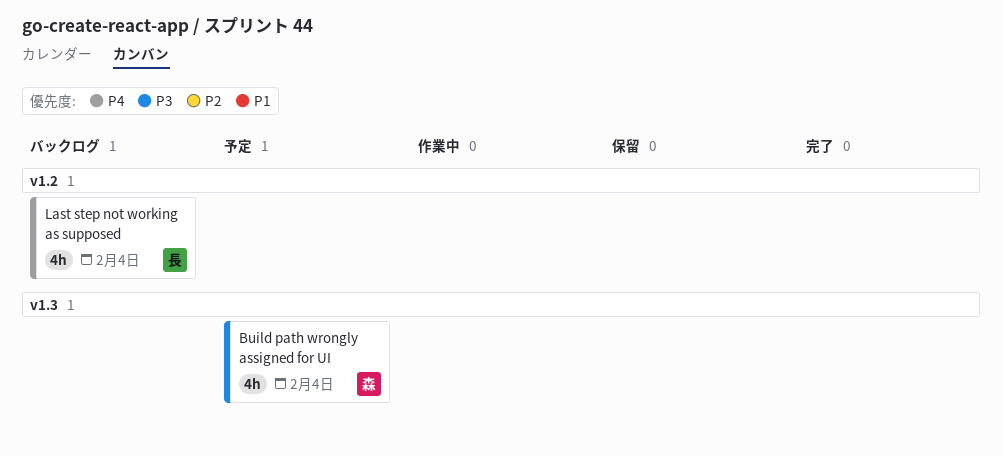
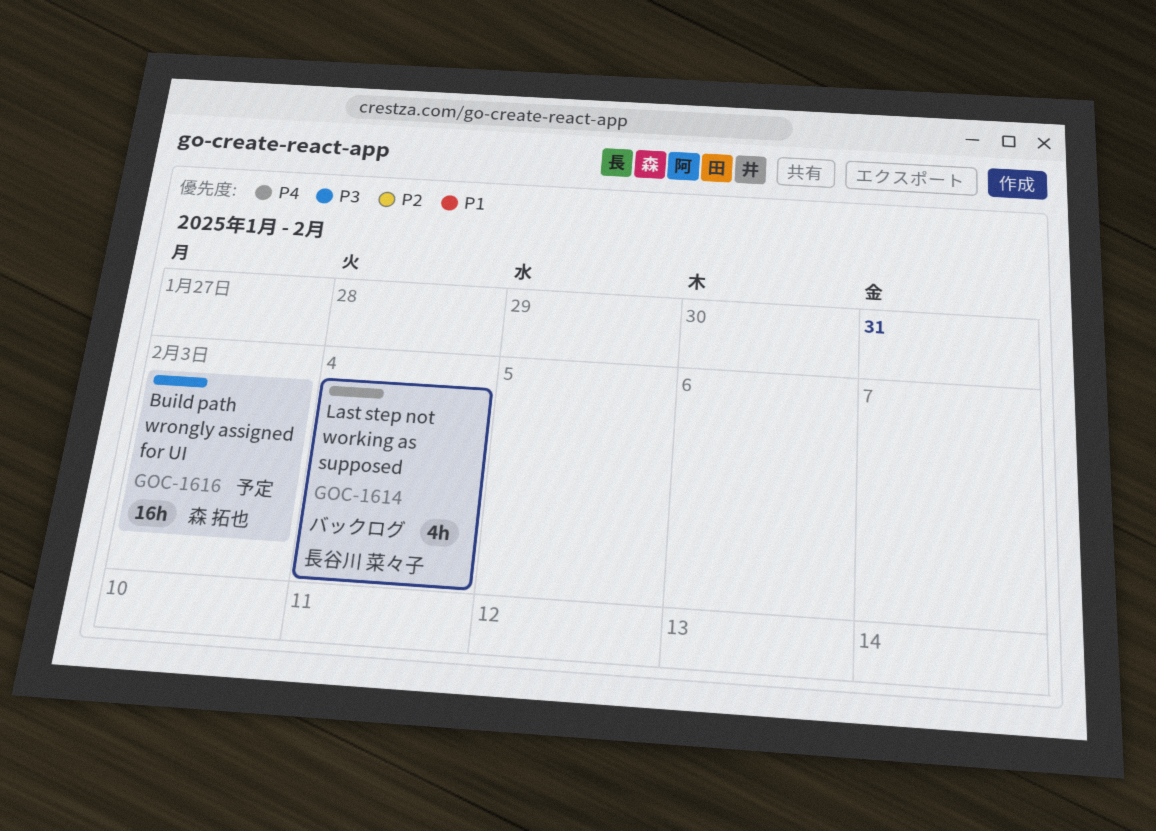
Build path wrongly assigned for UI, estimate: 4h -> 16h
Build path wrongly assigned for UI, due: Feb 4 -> Feb 3

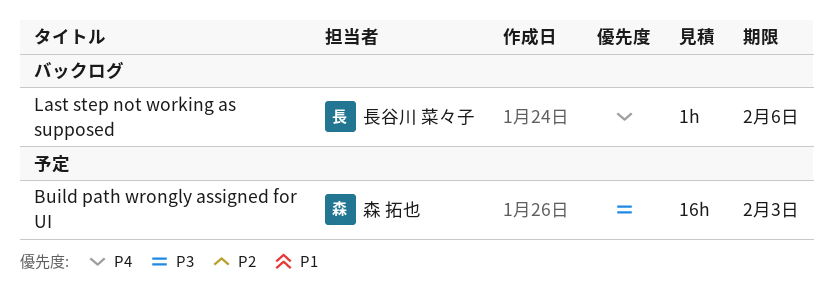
Last step not working as supposed, estimate: 4h -> 1h
Last step not working as supposed, due: Feb 4 -> Feb 6

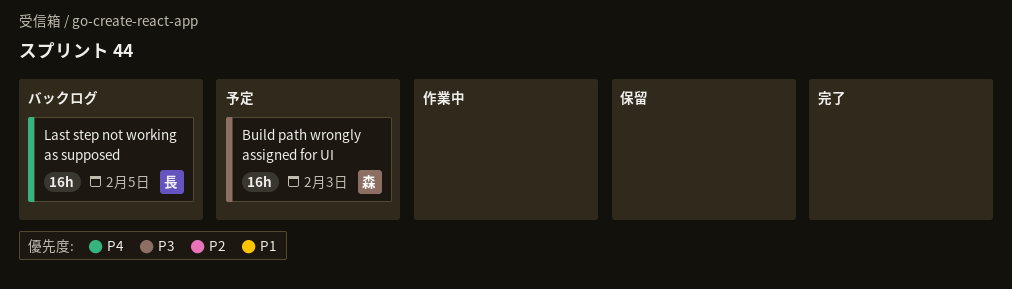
Last step not working as supposed, estimate: 1h -> 16h
Last step not working as supposed, due: Feb 6 -> Feb 5

